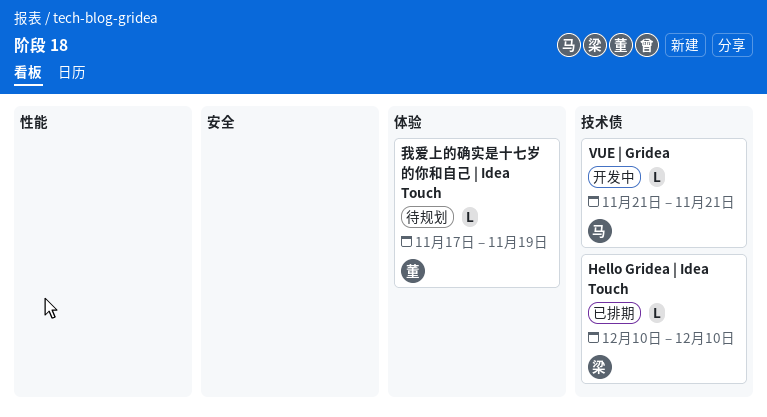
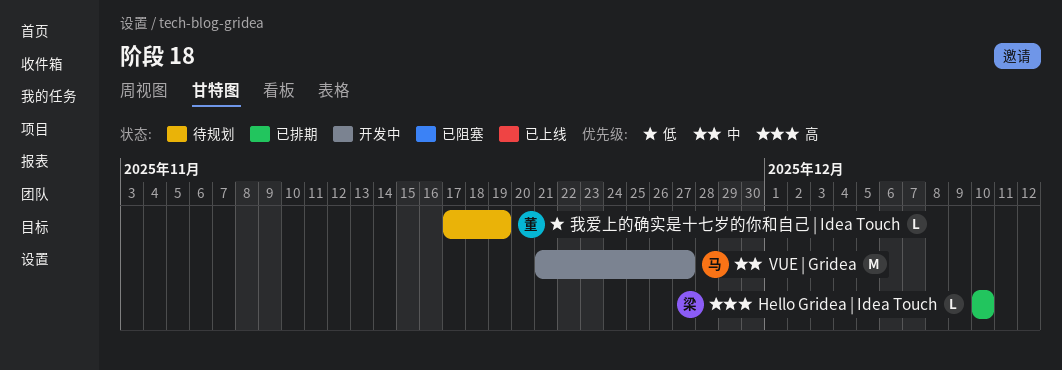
VUE | Gridea, estimate: L -> M
VUE | Gridea, due: Nov 21 -> Nov 27

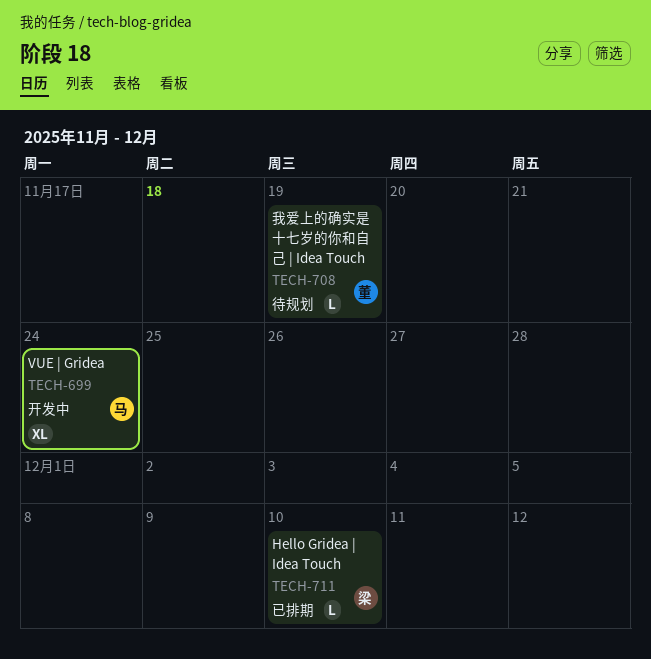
VUE | Gridea, estimate: M -> XL
VUE | Gridea, due: Nov 27 -> Nov 24

